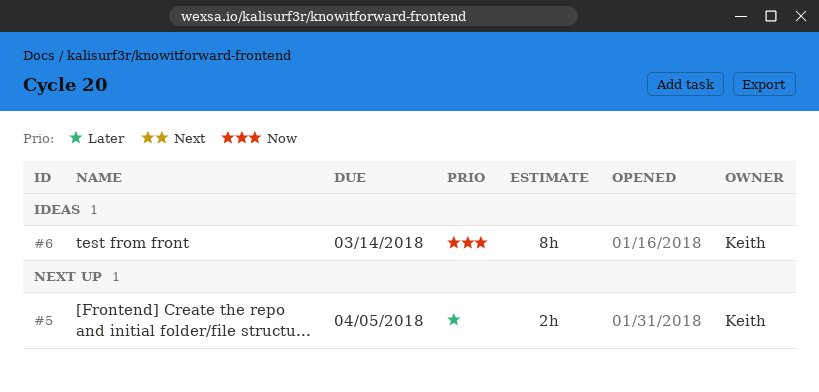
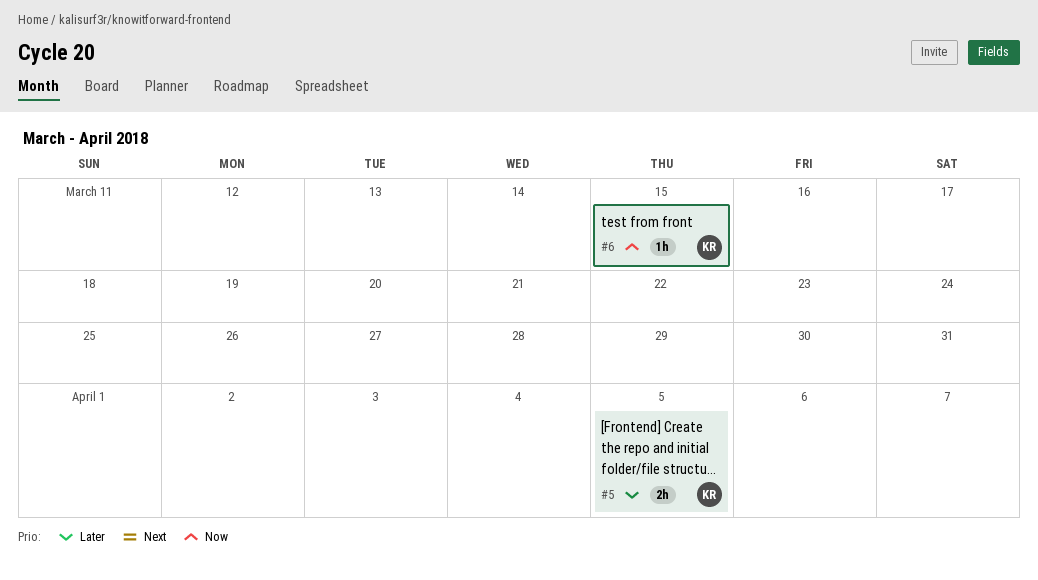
#6, estimate: 8h -> 1h
#6, due: Mar 14 -> Mar 15

